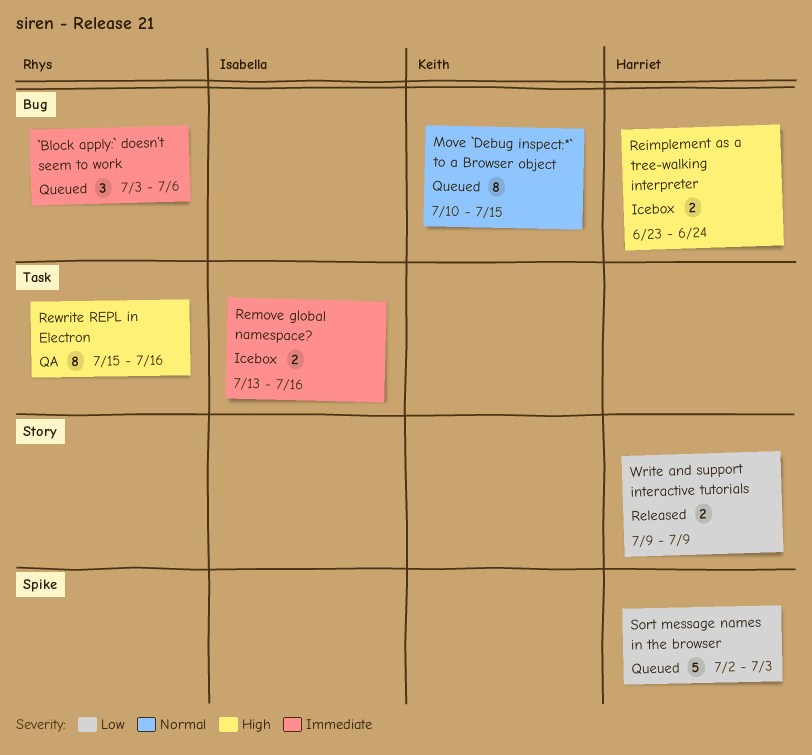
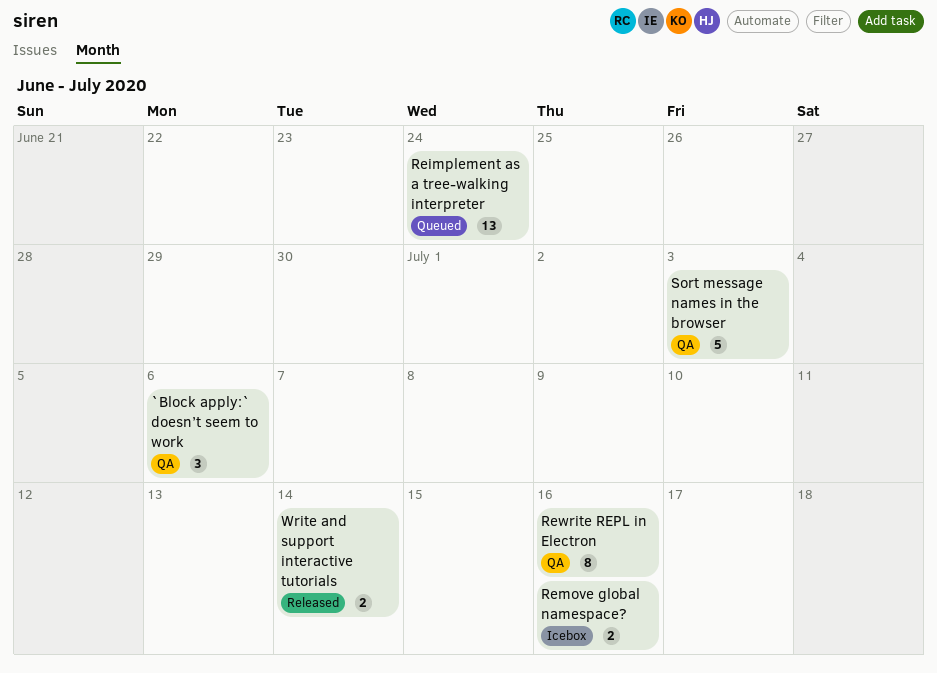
`Block apply:` doesn’t seem to work, status: Queued -> QA
Move `Debug inspect:*` to a Browser object: present -> none
Reimplement as a tree-walking interpreter, status: Icebox -> Queued
Reimplement as a tree-walking interpreter, estimate: 2 -> 13
Sort message names in the browser, status: Queued -> QA
Write and support interactive tutorials, due: Jul 9 -> Jul 14

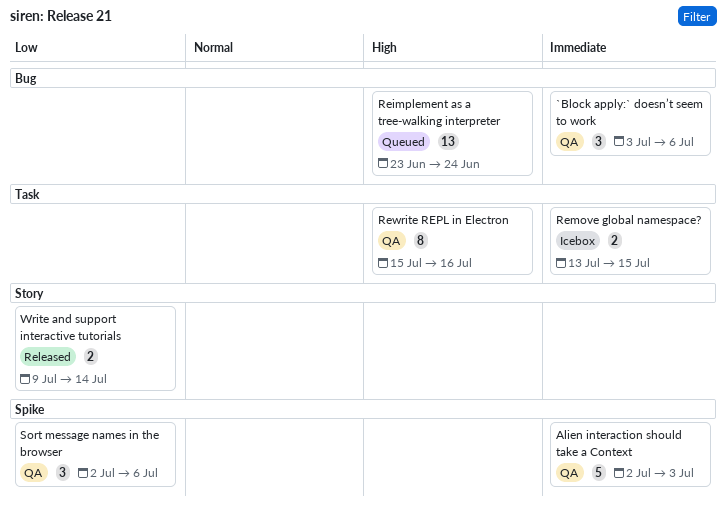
Alien interaction should take a Context: none -> present
Remove global namespace?, due: Jul 16 -> Jul 15
Sort message names in the browser, estimate: 5 -> 3
Sort message names in the browser, due: Jul 3 -> Jul 6

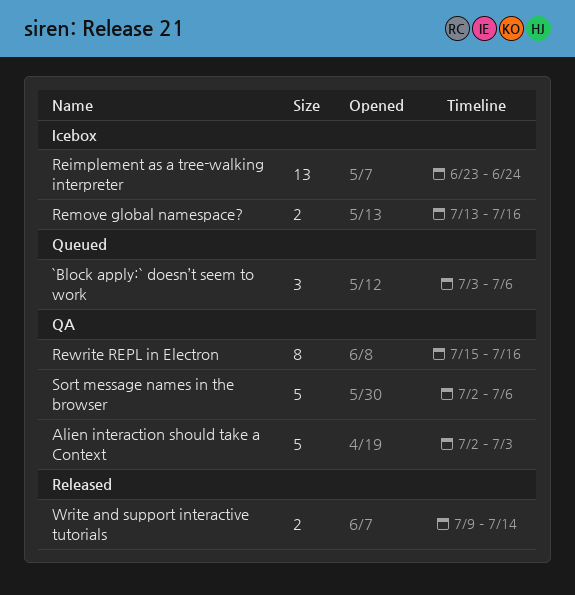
`Block apply:` doesn’t seem to work, status: QA -> Queued
Reimplement as a tree-walking interpreter, status: Queued -> Icebox
Remove global namespace?, due: Jul 15 -> Jul 16
Sort message names in the browser, estimate: 3 -> 5

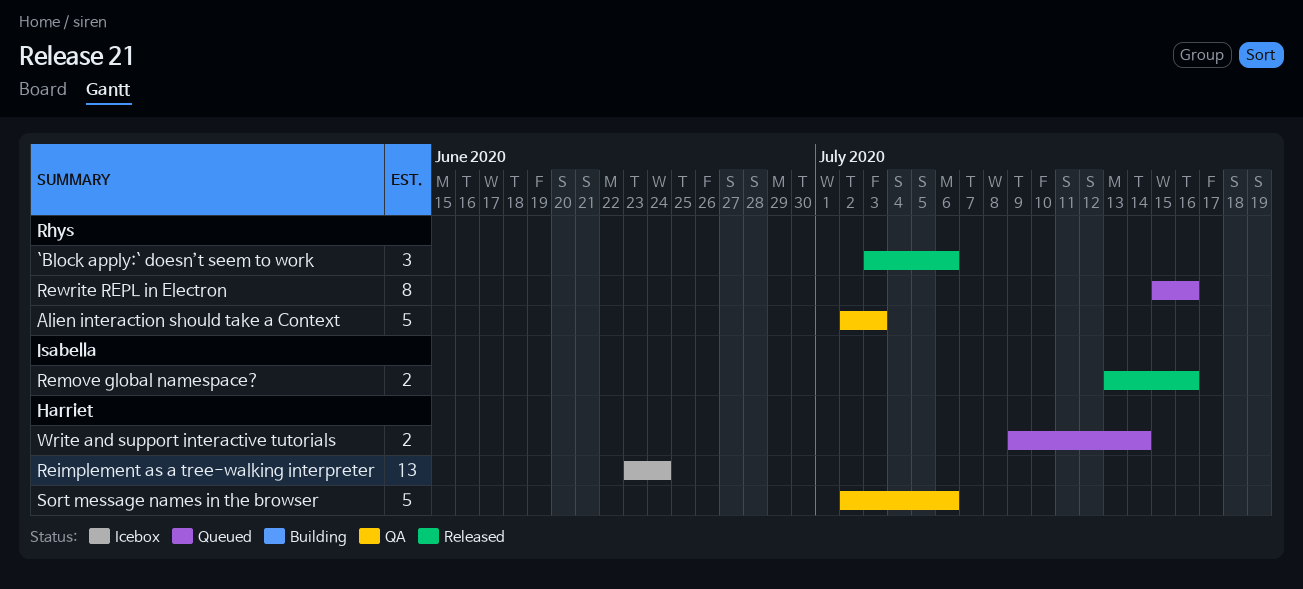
`Block apply:` doesn’t seem to work, status: Queued -> Released
Remove global namespace?, status: Icebox -> Released
Rewrite REPL in Electron, status: QA -> Queued
Write and support interactive tutorials, status: Released -> Queued

